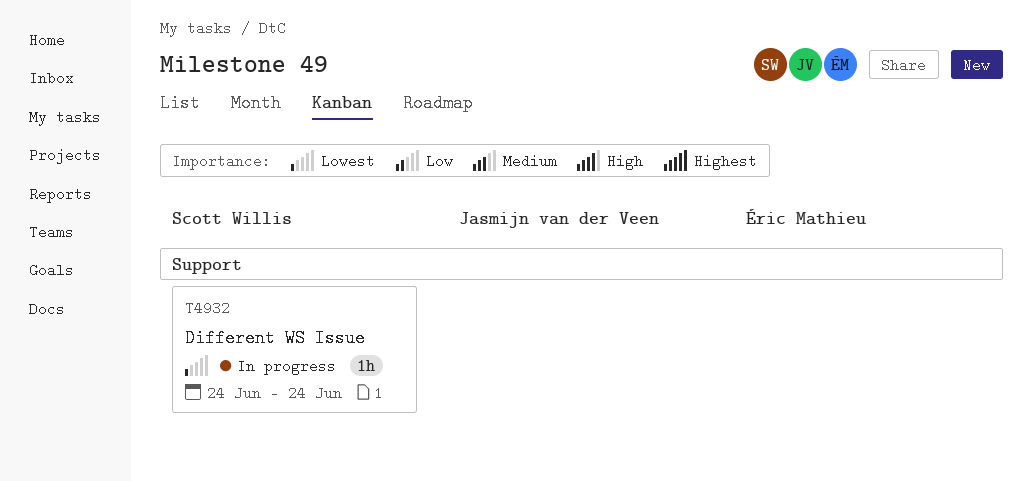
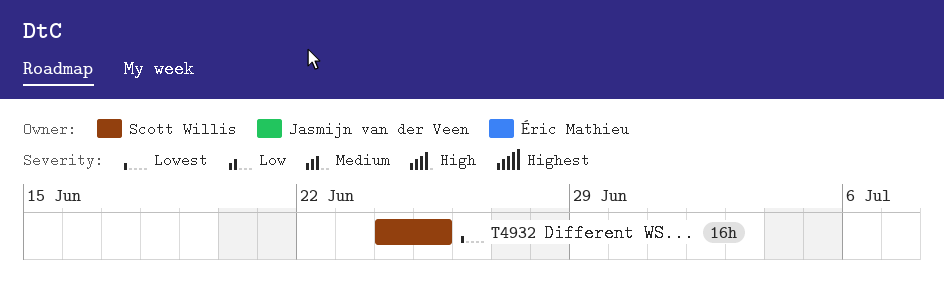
T4932, estimate: 1h -> 16h
T4932, due: Jun 24 -> Jun 25

